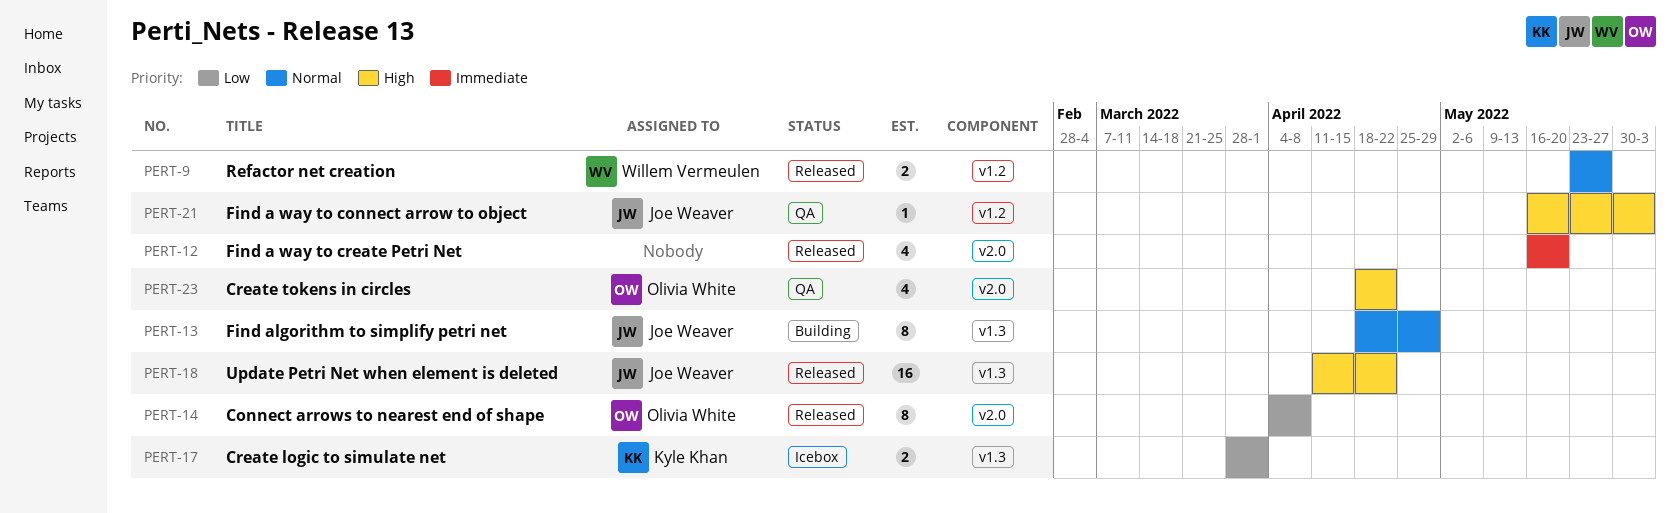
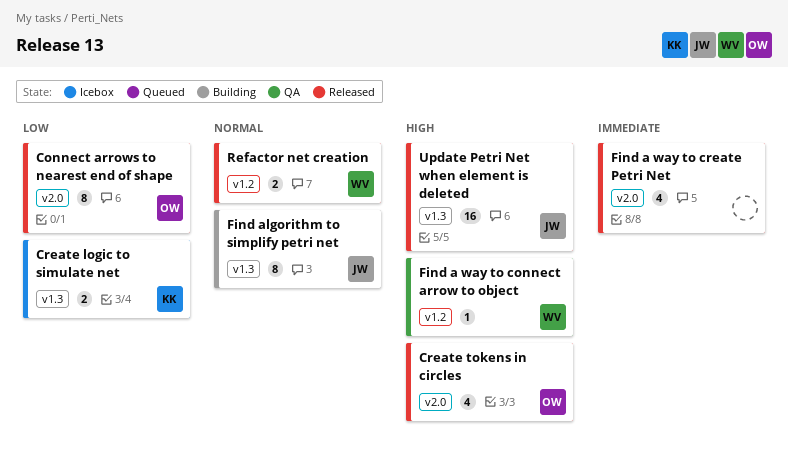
Create tokens in circles, status: QA -> Released
Find a way to connect arrow to object, owner: Joe Weaver -> Willem Vermeulen

